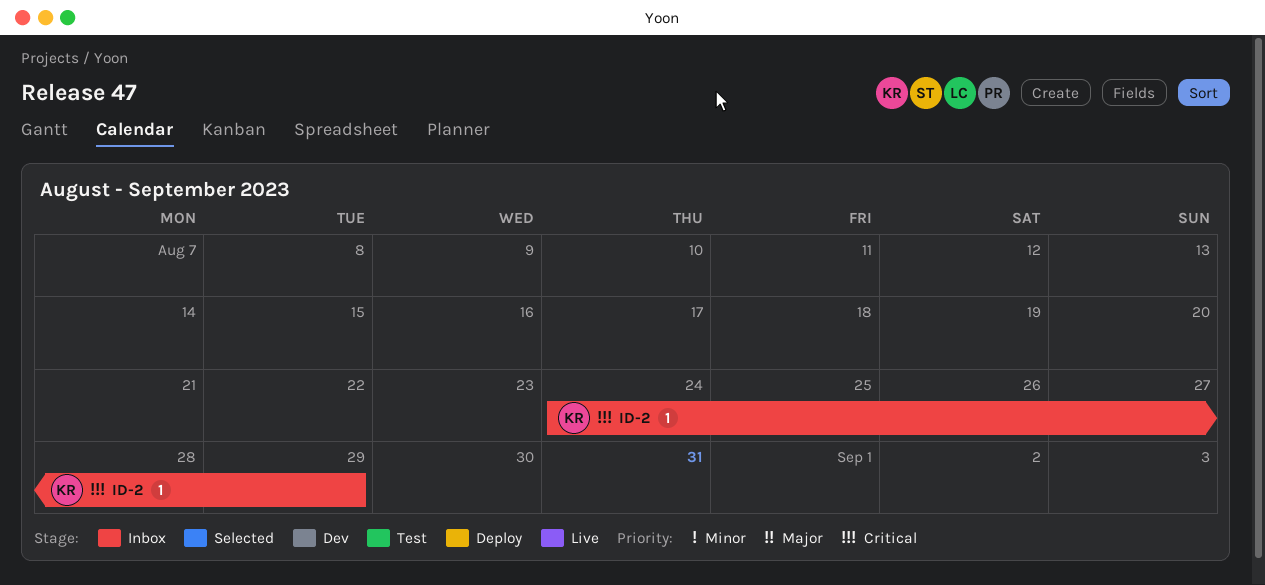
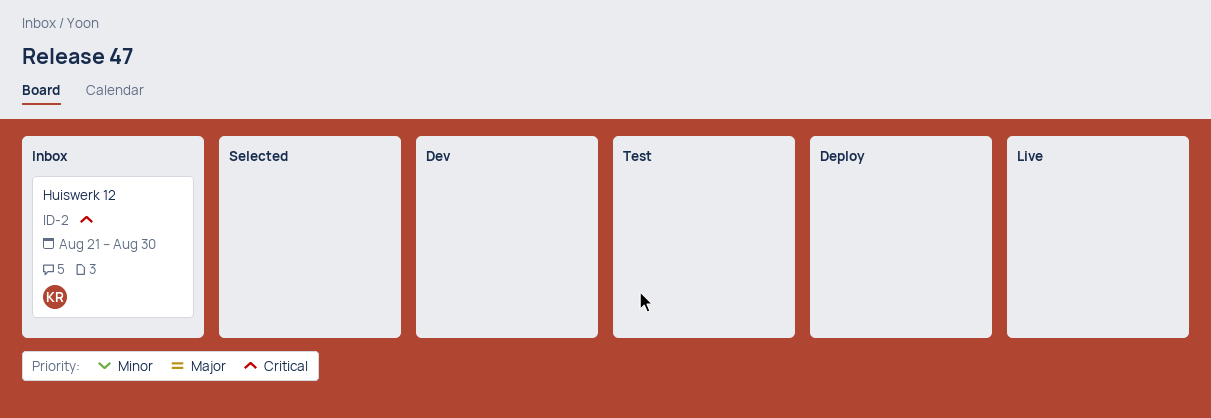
ID-2, start: Aug 24 -> Aug 21
ID-2, due: Aug 29 -> Aug 30

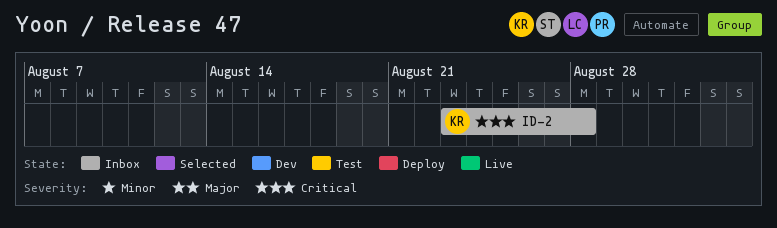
ID-2, start: Aug 21 -> Aug 23
ID-2, due: Aug 30 -> Aug 28

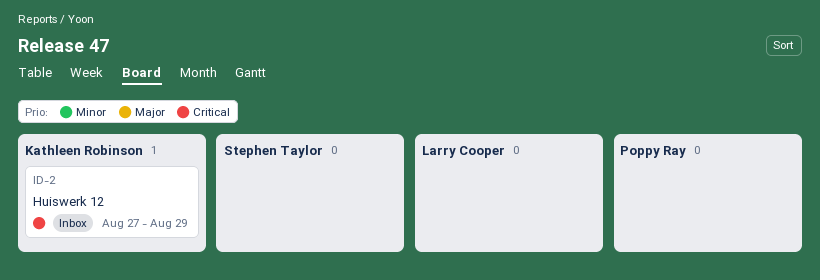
ID-2, start: Aug 23 -> Aug 27
ID-2, due: Aug 28 -> Aug 29

